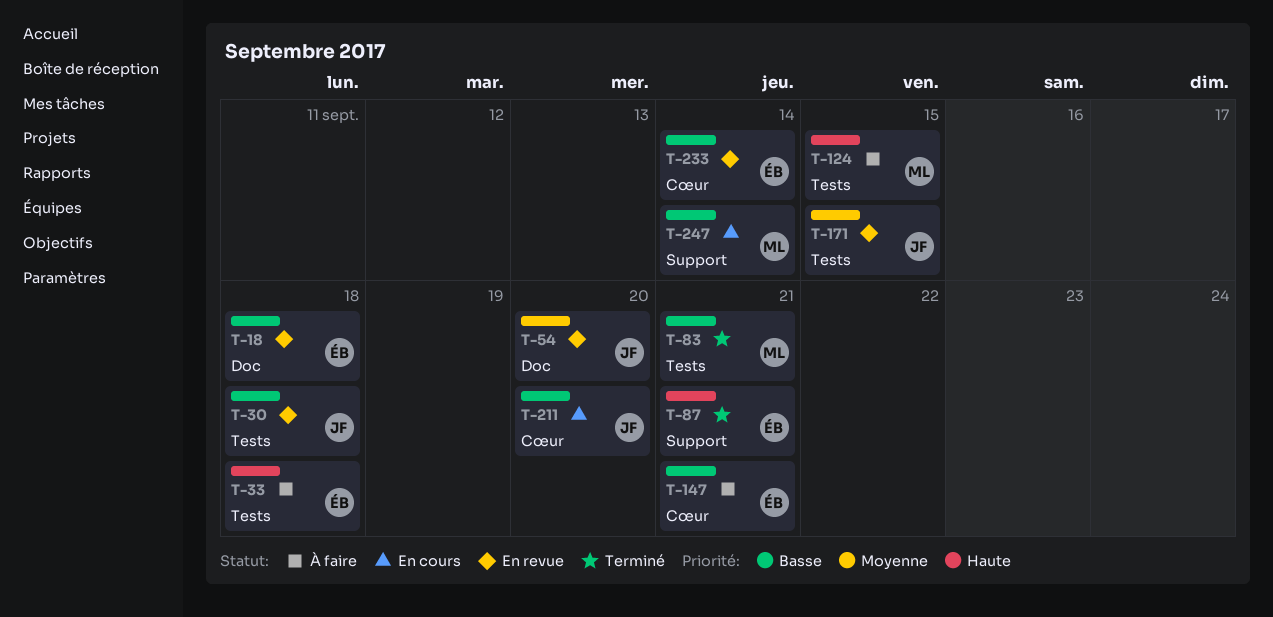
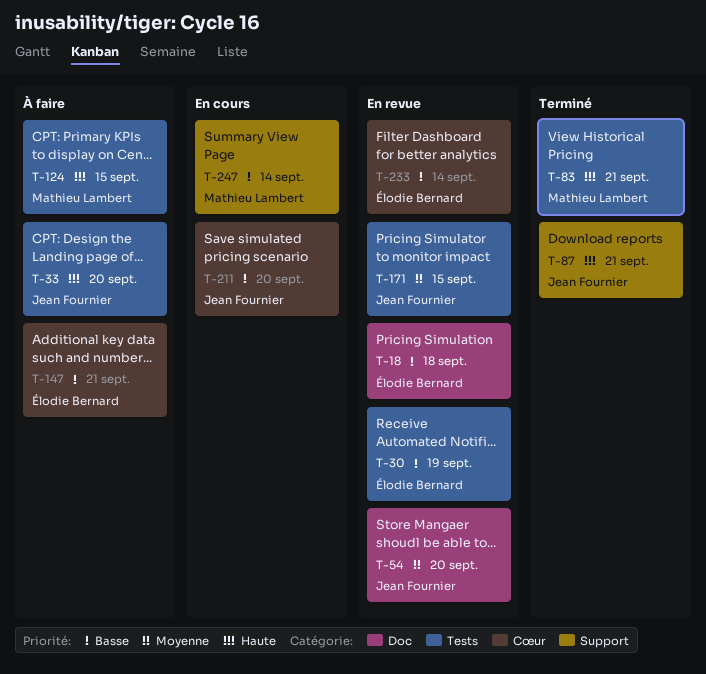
T-30, owner: Jean Fournier -> Élodie Bernard
T-30, due: Sep 18 -> Sep 19
T-33, owner: Élodie Bernard -> Jean Fournier
T-33, due: Sep 18 -> Sep 20
T-83, priority: Basse -> Haute
T-87, owner: Élodie Bernard -> Jean Fournier

